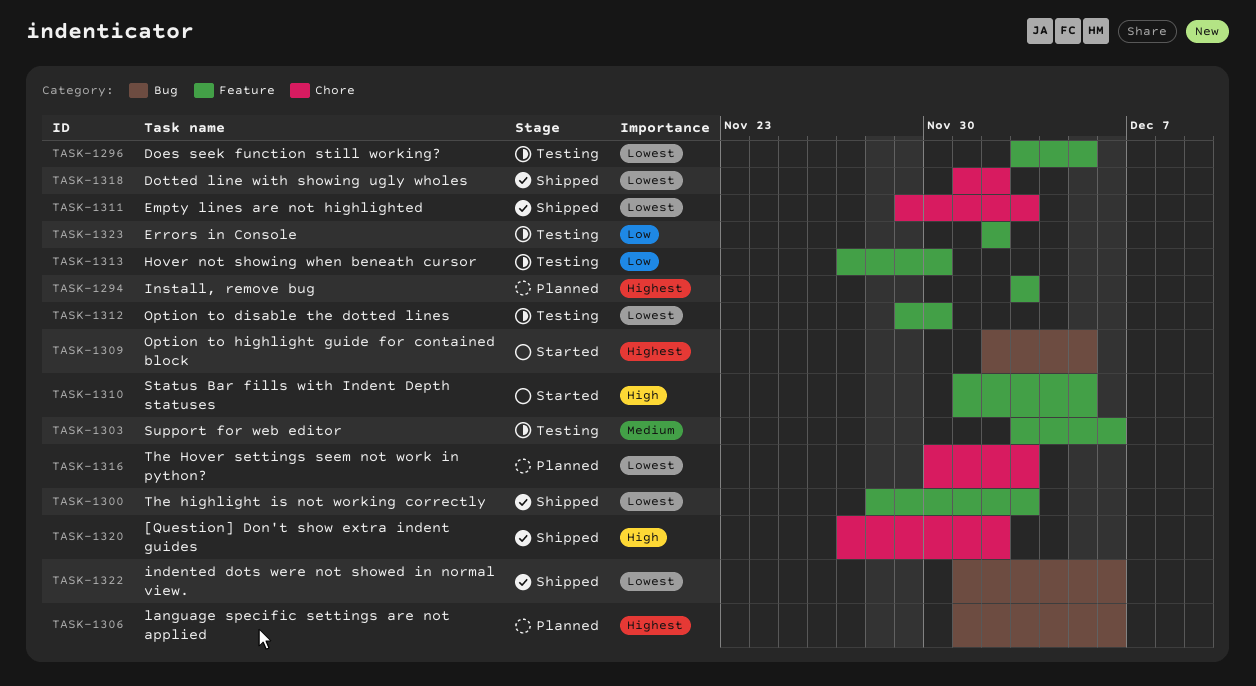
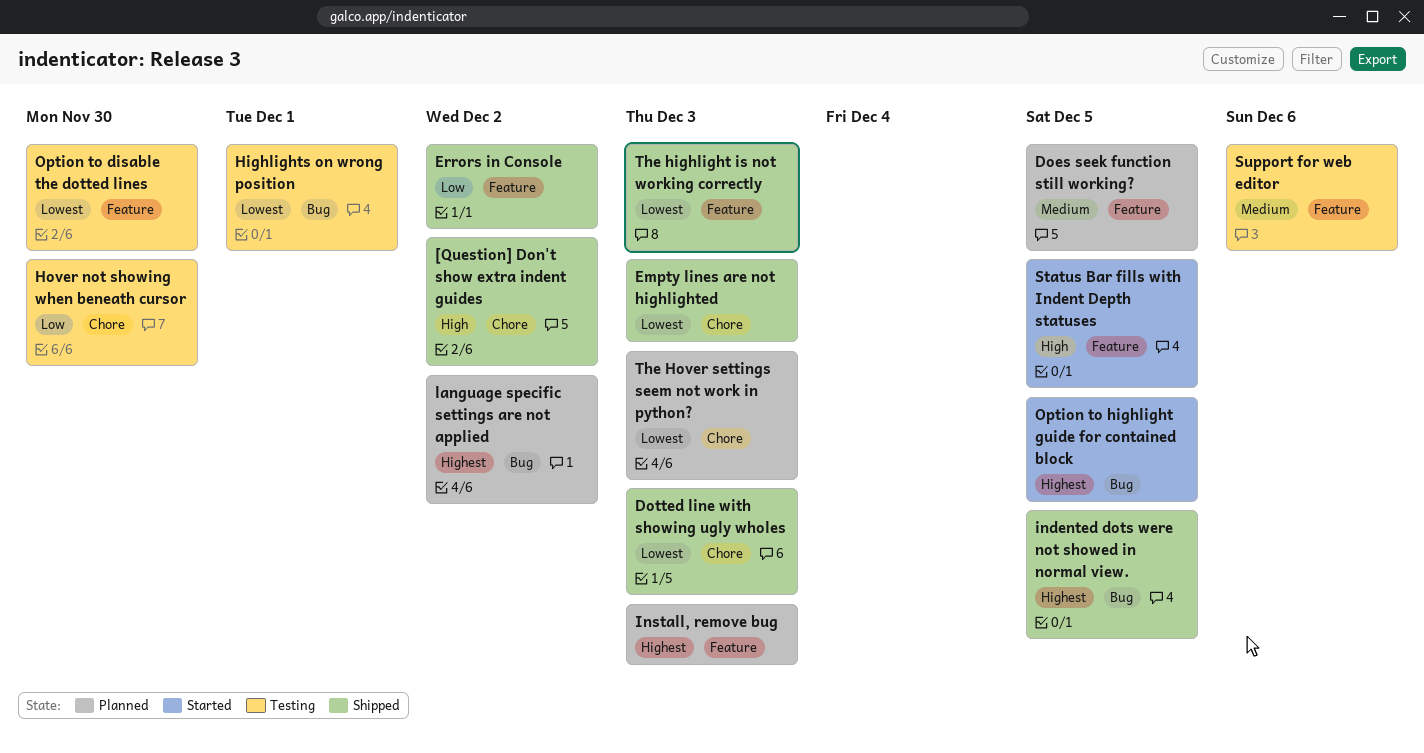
Does seek function still working?, status: Testing -> Planned
Does seek function still working?, priority: Lowest -> Medium
Dotted line with showing ugly wholes, due: Dec 2 -> Dec 3
Errors in Console, status: Testing -> Shipped
Highlights on wrong position: none -> present
Hover not showing when beneath cursor, label: Feature -> Chore
indented dots were not showed in normal view., priority: Lowest -> Highest
indented dots were not showed in normal view., due: Dec 6 -> Dec 5
language specific settings are not applied, due: Dec 6 -> Dec 2

